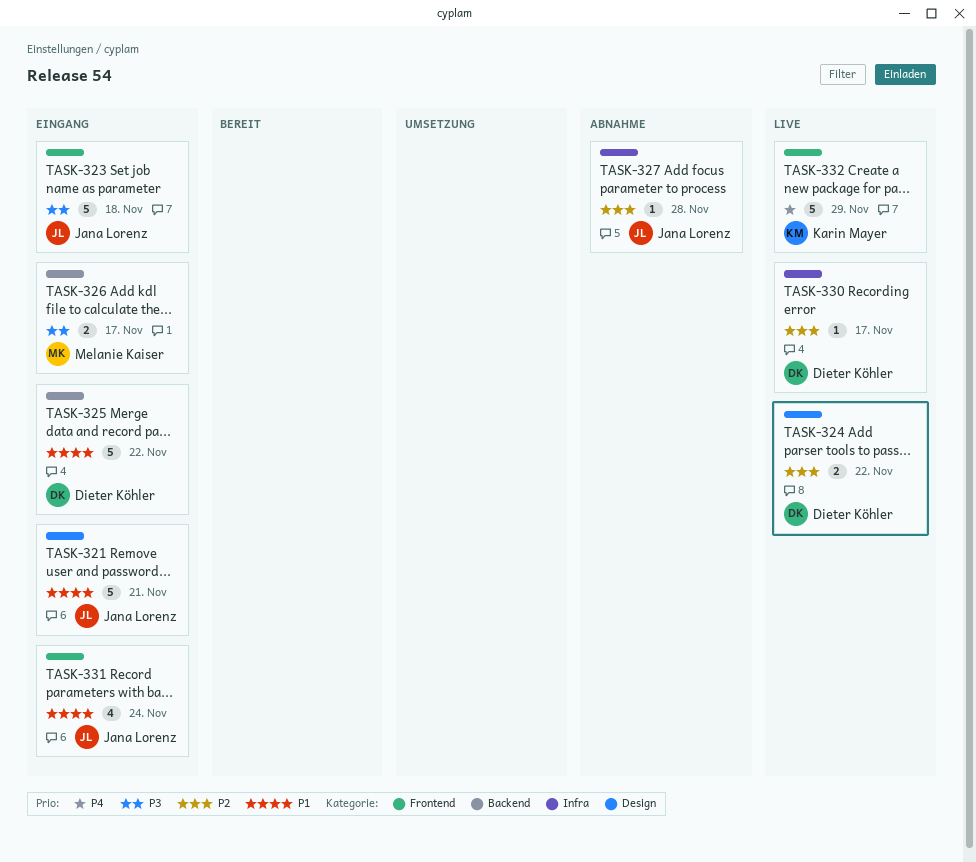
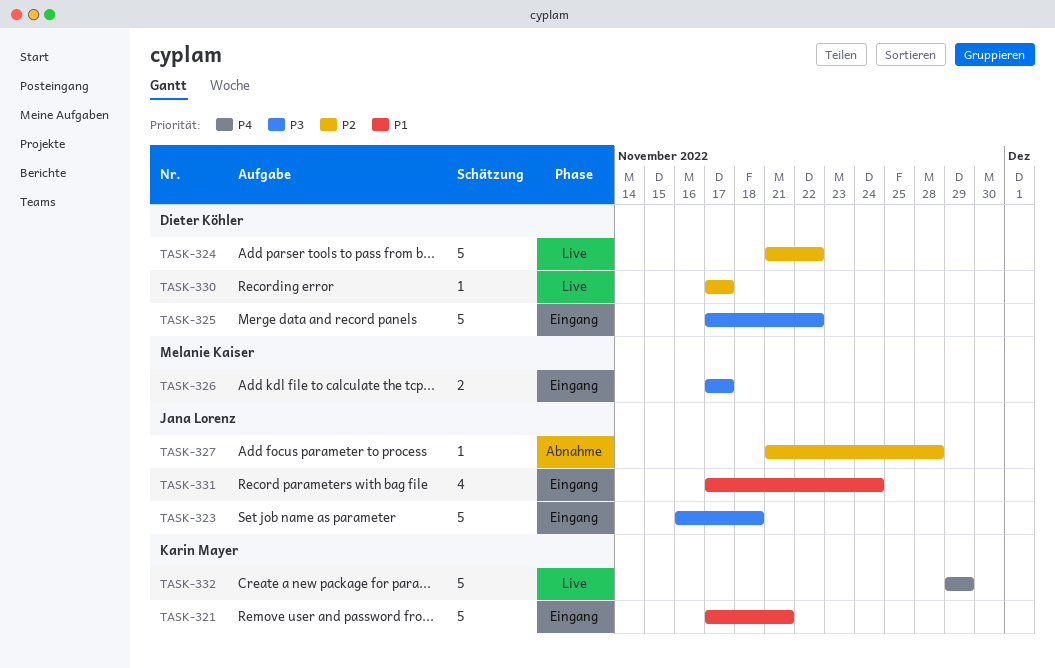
TASK-321, owner: Jana Lorenz -> Karin Mayer
TASK-324, estimate: 2 -> 5
TASK-325, priority: P1 -> P3

